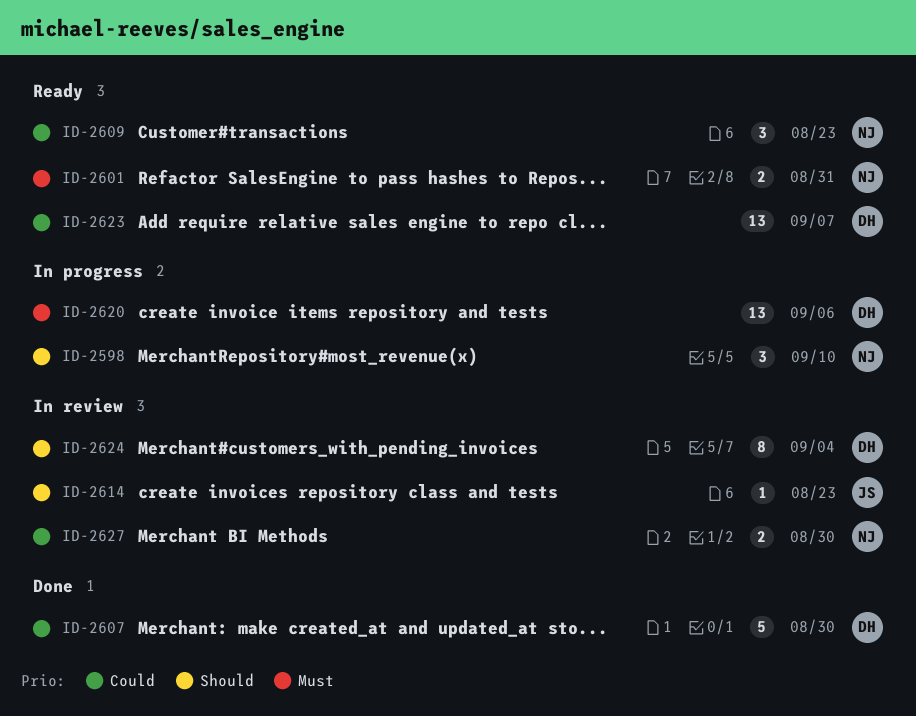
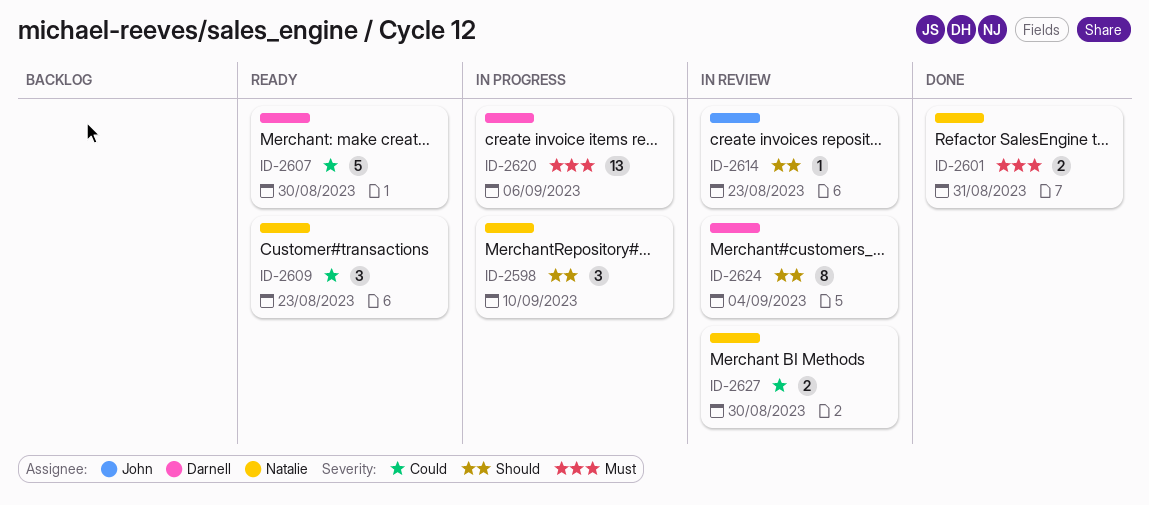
ID-2601, status: Ready -> Done
ID-2607, status: Done -> Ready
ID-2623: present -> none

